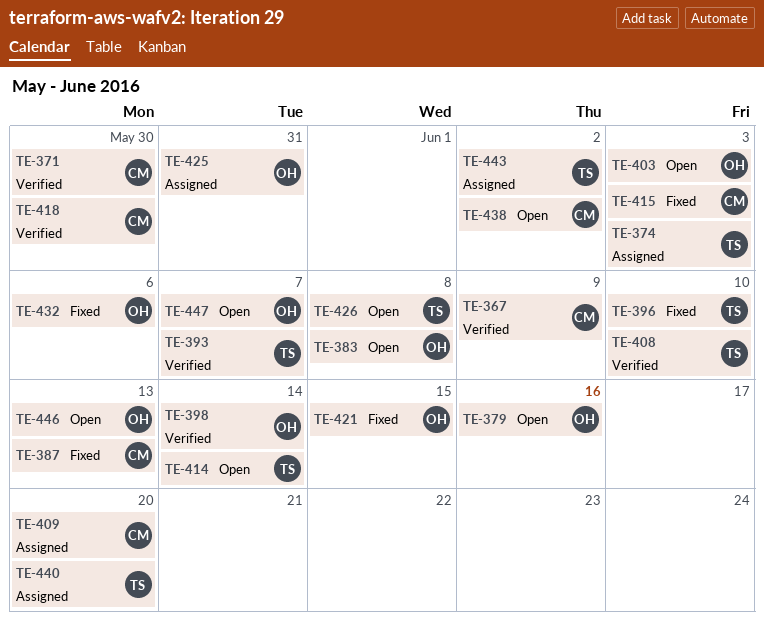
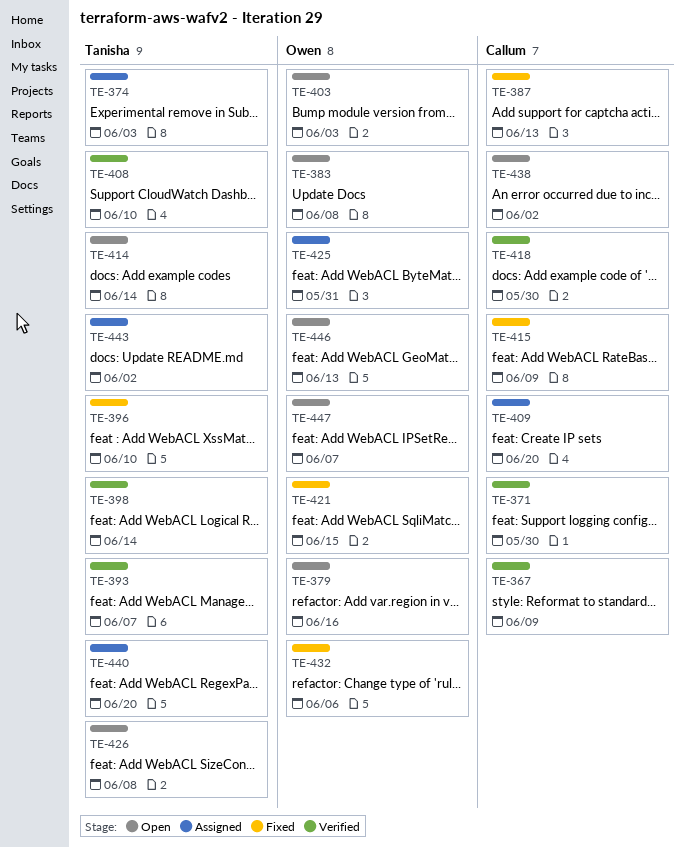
TE-398, owner: Owen -> Tanisha
TE-415, due: Jun 3 -> Jun 9

